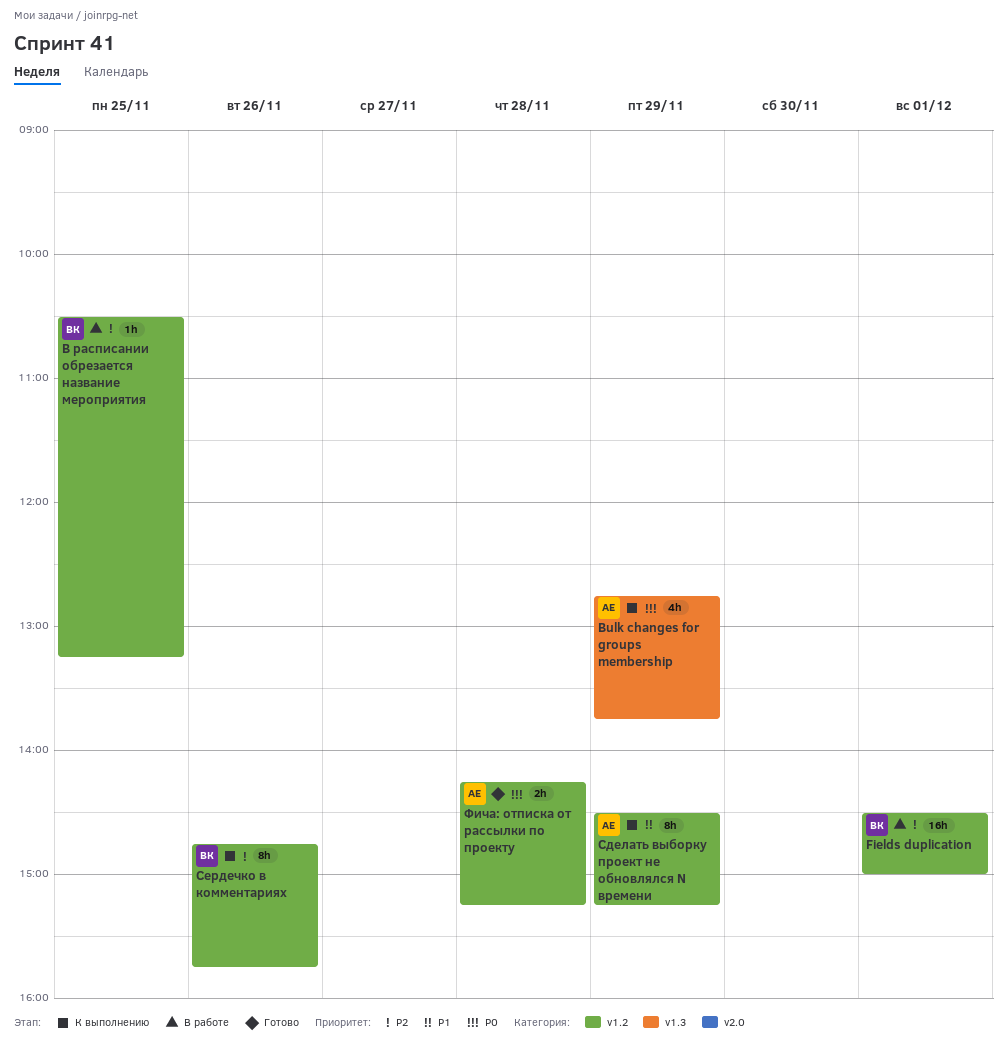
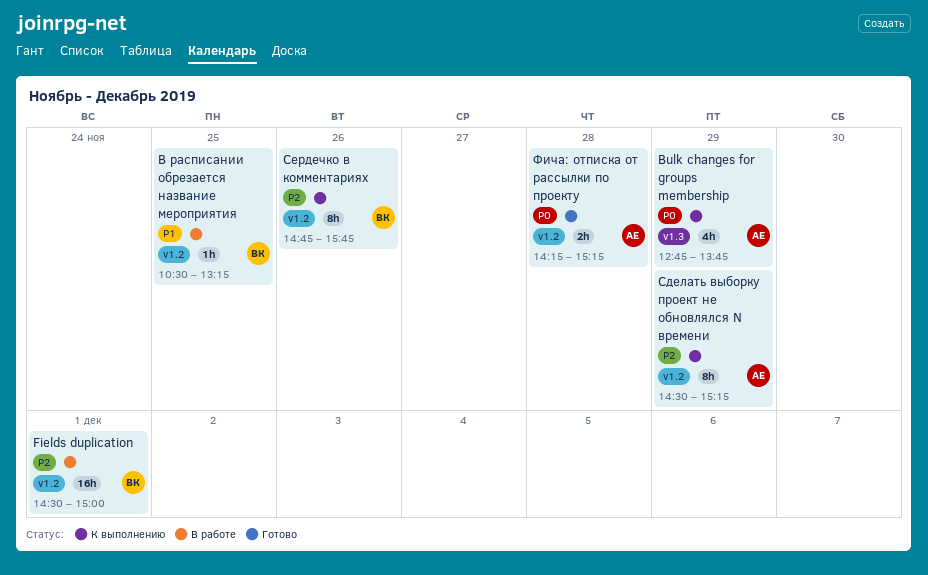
В расписании обрезается название мероприятия, priority: P2 -> P1
Сделать выборку проект не обновлялся N времени, priority: P1 -> P2

